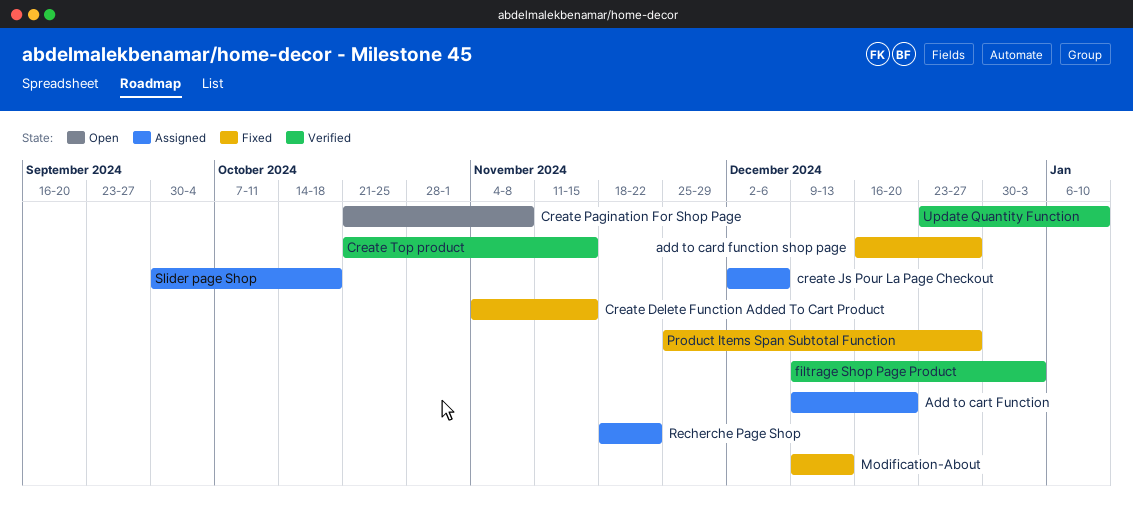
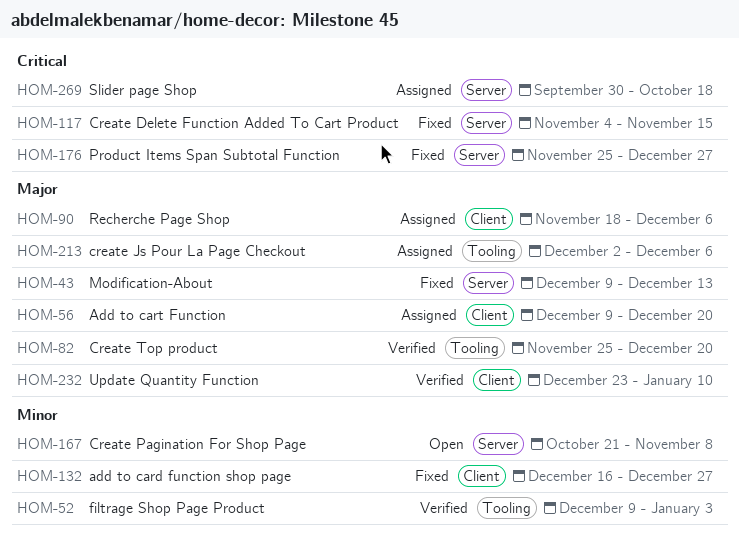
Create Top product, start: Oct 21 -> Nov 25
Create Top product, due: Nov 15 -> Dec 20
Recherche Page Shop, due: Nov 22 -> Dec 6

